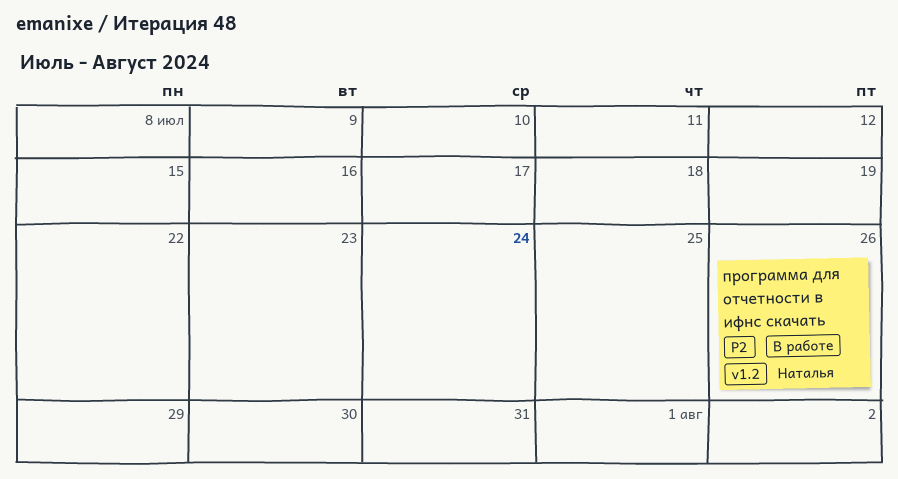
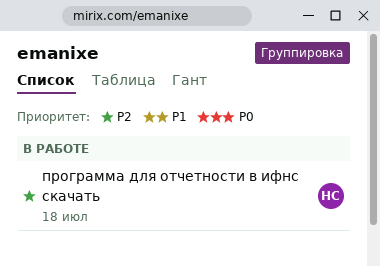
программа для отчетности в ифнс скачать, due: Jul 26 -> Jul 18

